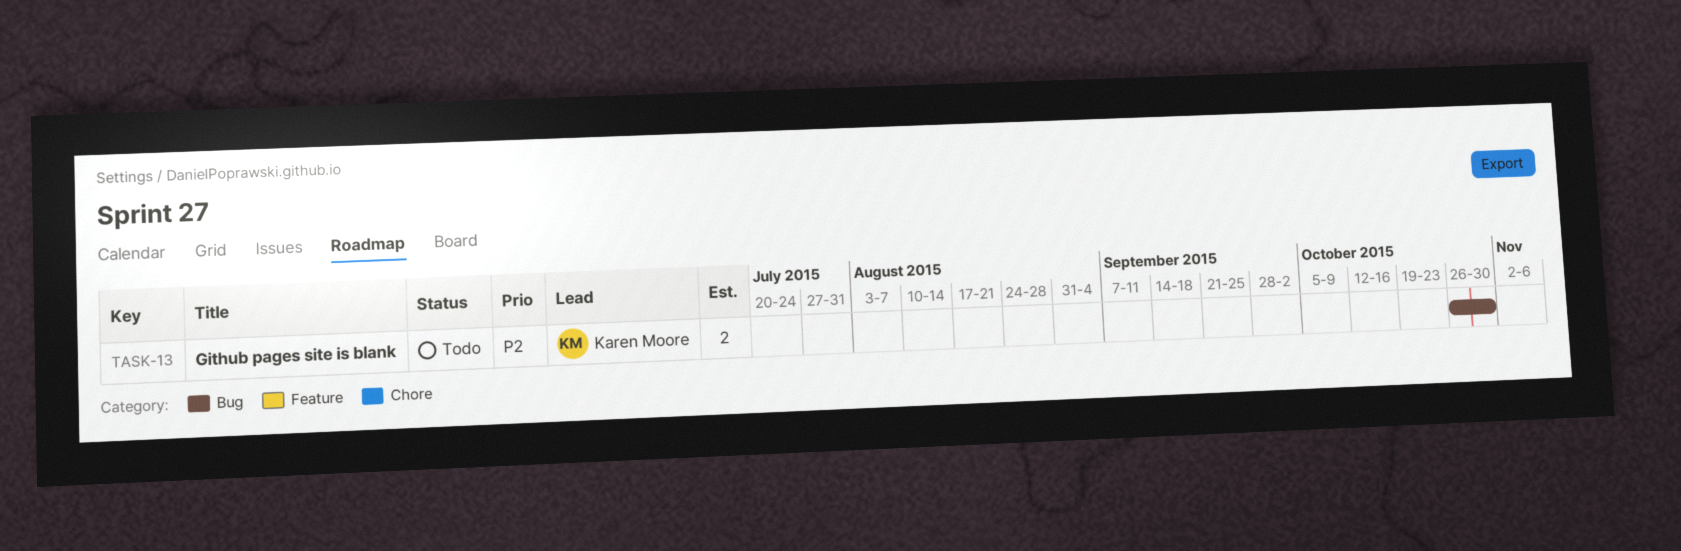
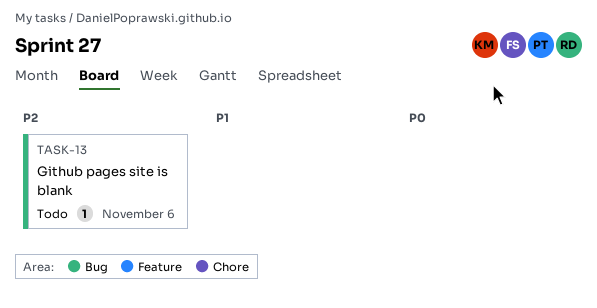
TASK-13, estimate: 2 -> 1
TASK-13, due: Oct 30 -> Nov 6

